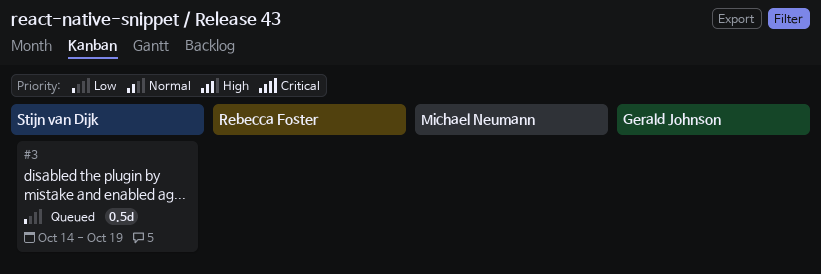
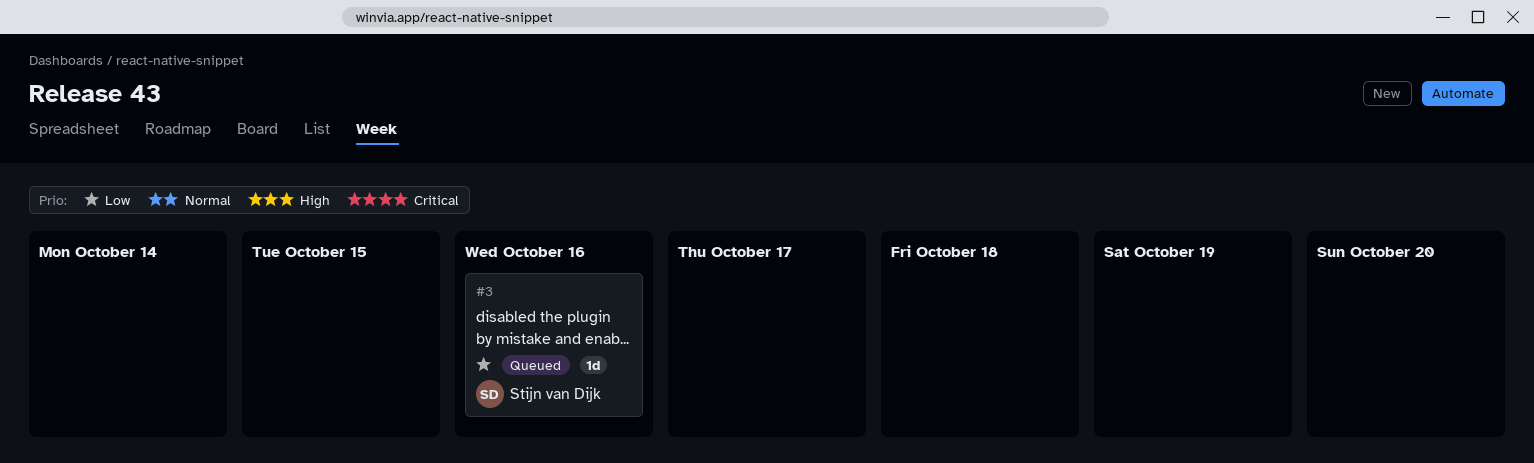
#3, estimate: 0.5d -> 1d
#3, due: Oct 19 -> Oct 16

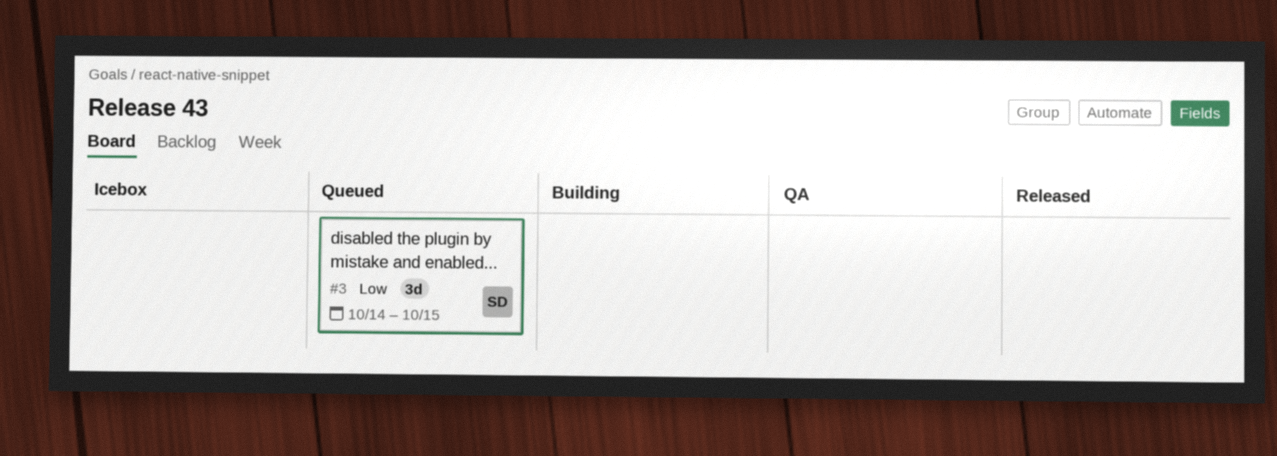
#3, estimate: 1d -> 3d
#3, due: Oct 16 -> Oct 15

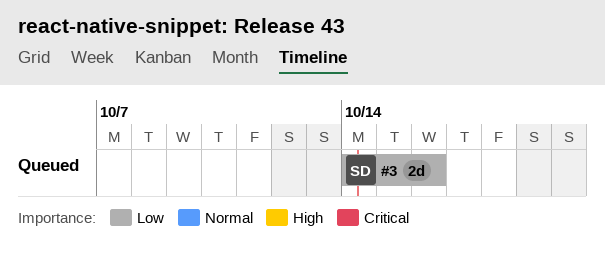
#3, estimate: 3d -> 2d
#3, due: Oct 15 -> Oct 16

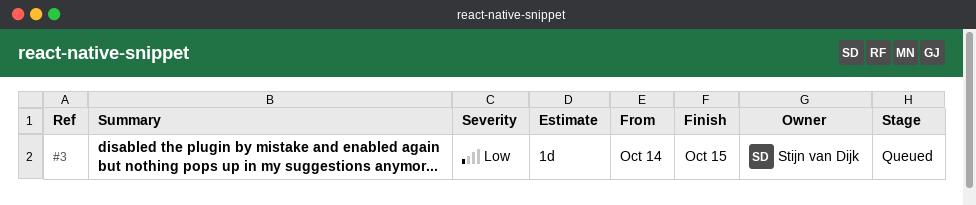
#3, estimate: 2d -> 1d
#3, due: Oct 16 -> Oct 15

